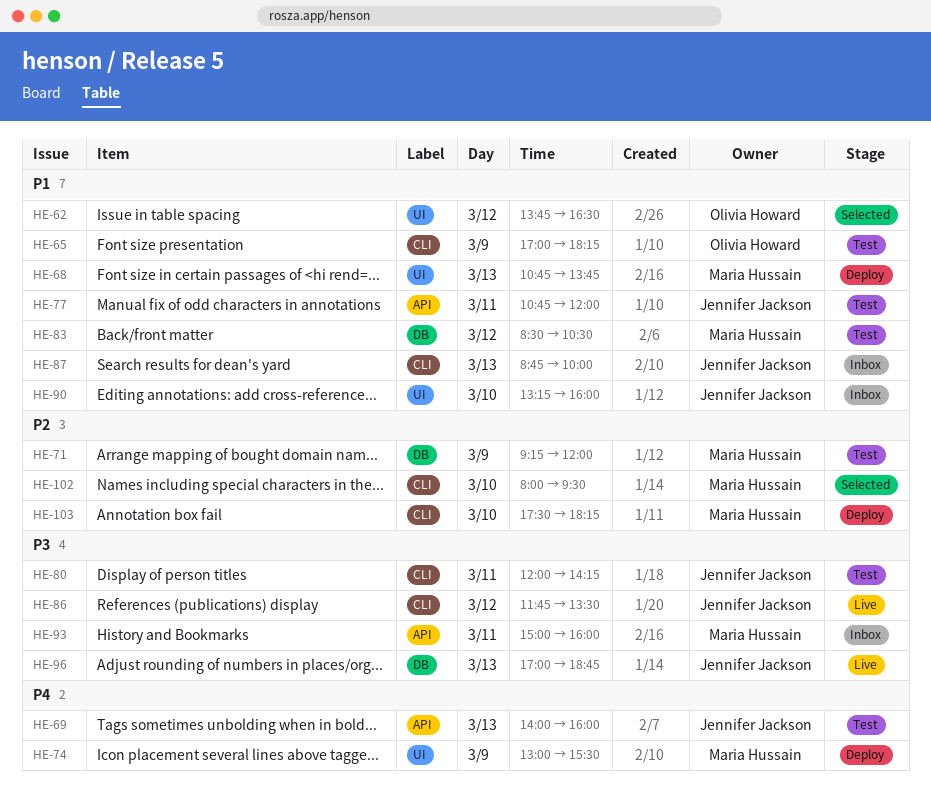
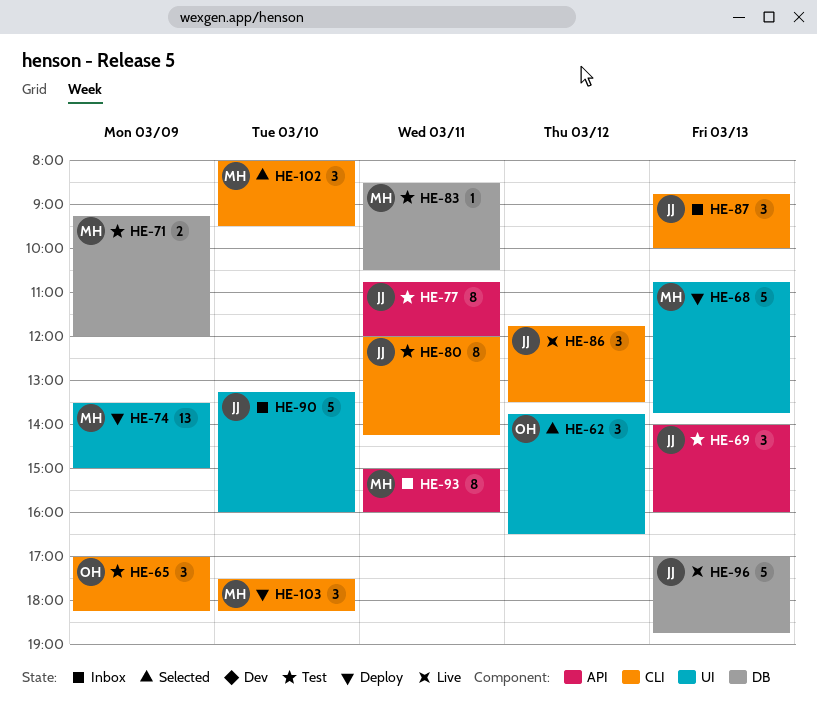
HE-74, begins: 13:00 -> 13:30
HE-74, ends: 15:30 -> 15:00
HE-83, day: Mar 12 -> Mar 11

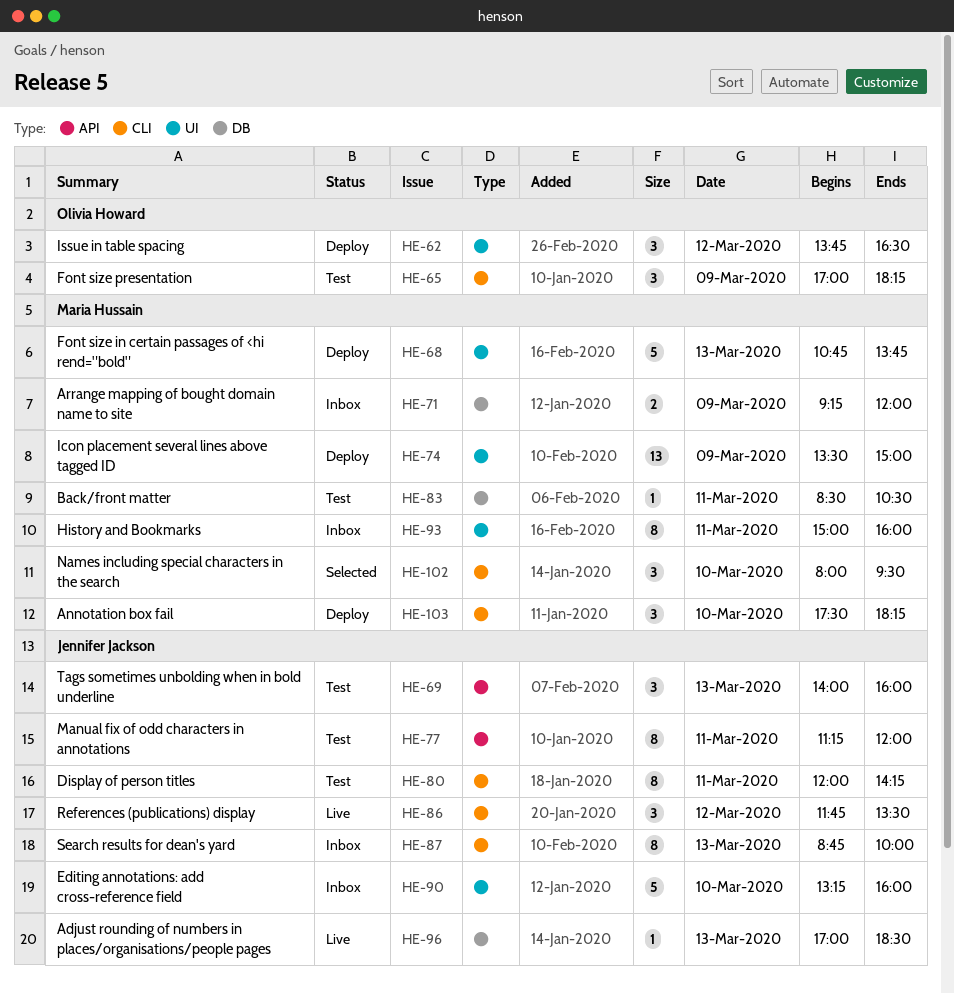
HE-62, status: Selected -> Deploy
HE-71, status: Test -> Inbox
HE-77, begins: 10:45 -> 11:15
HE-87, estimate: 3 -> 8
HE-93, label: API -> UI
HE-96, estimate: 5 -> 1
HE-96, ends: 18:45 -> 18:30

